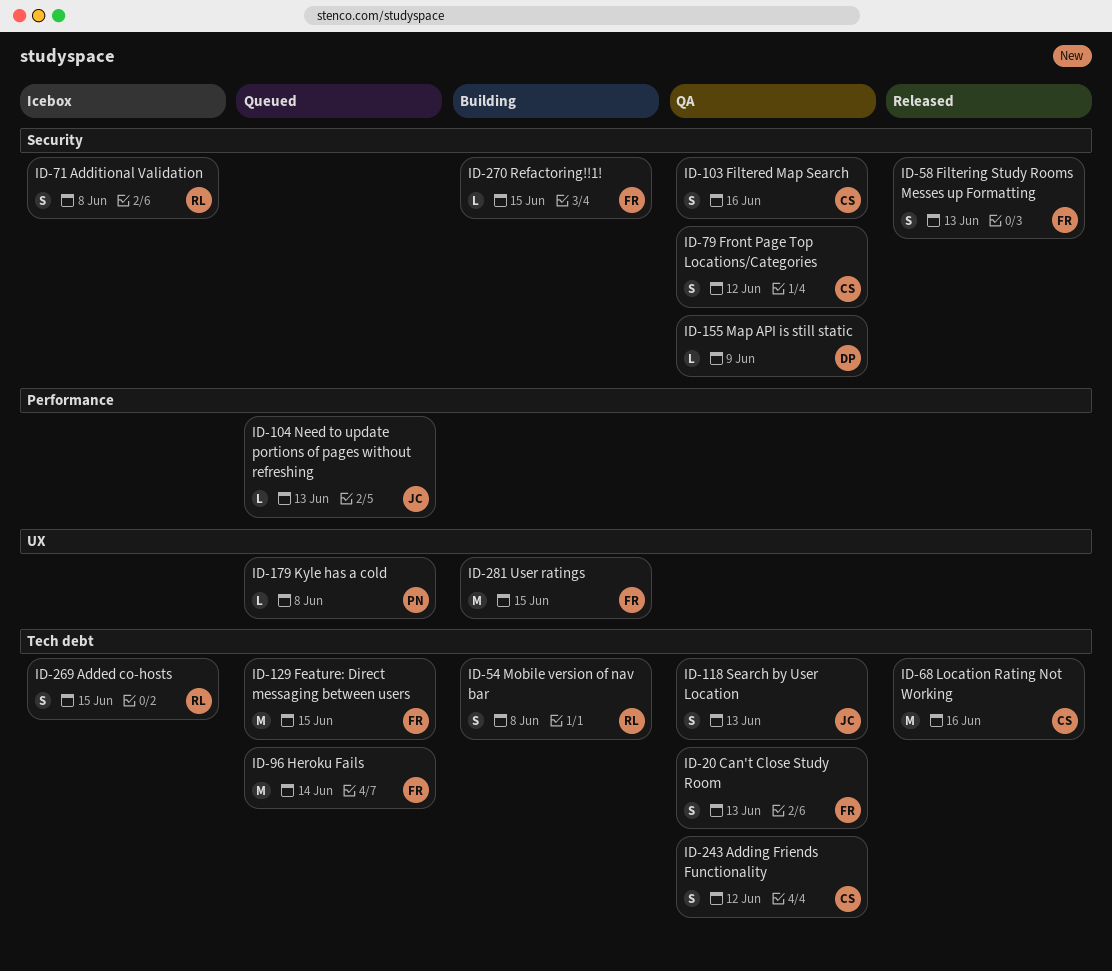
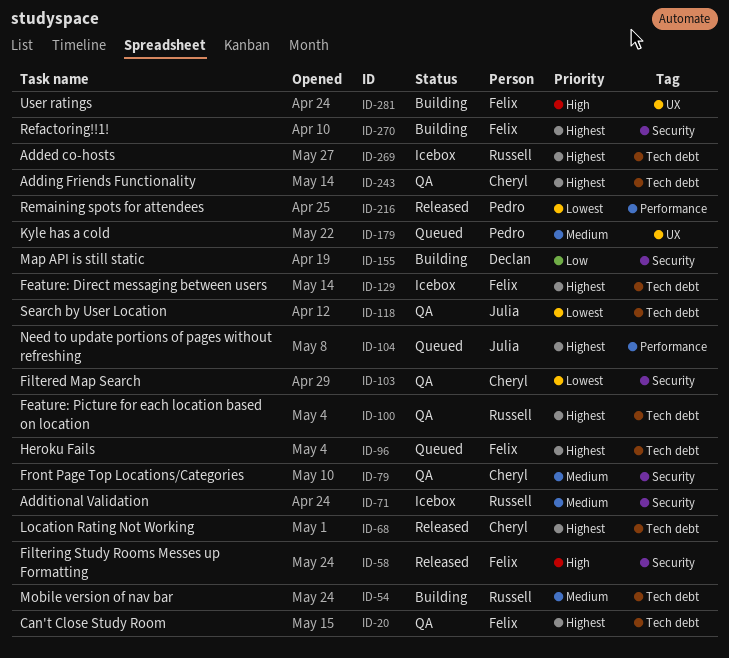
ID-100: none -> present
ID-129, status: Queued -> Icebox
ID-155, status: QA -> Building
ID-216: none -> present

